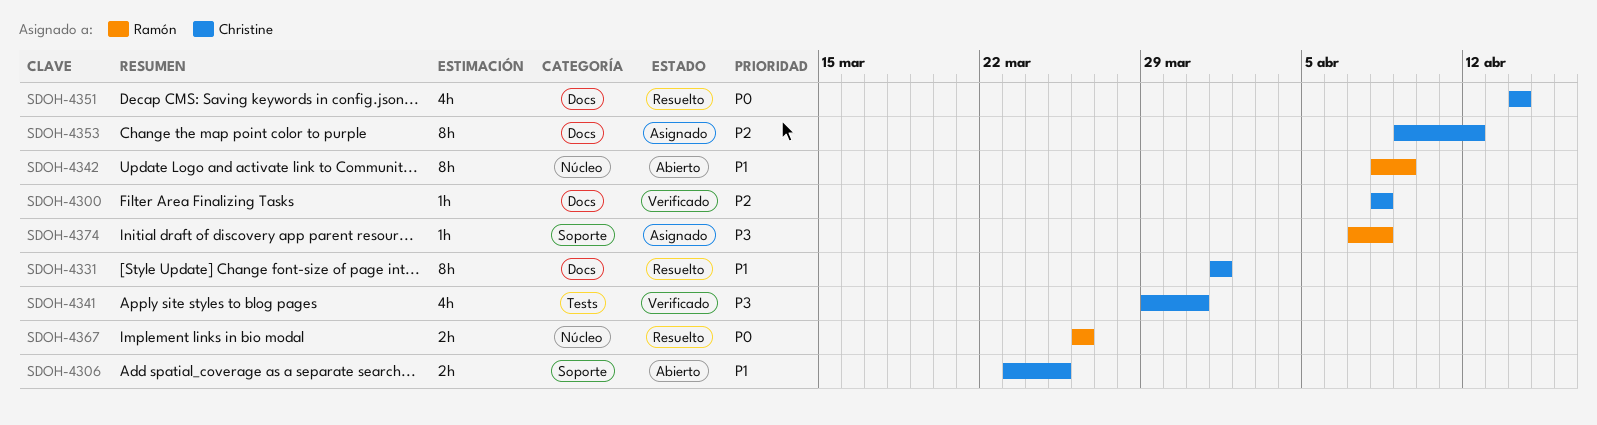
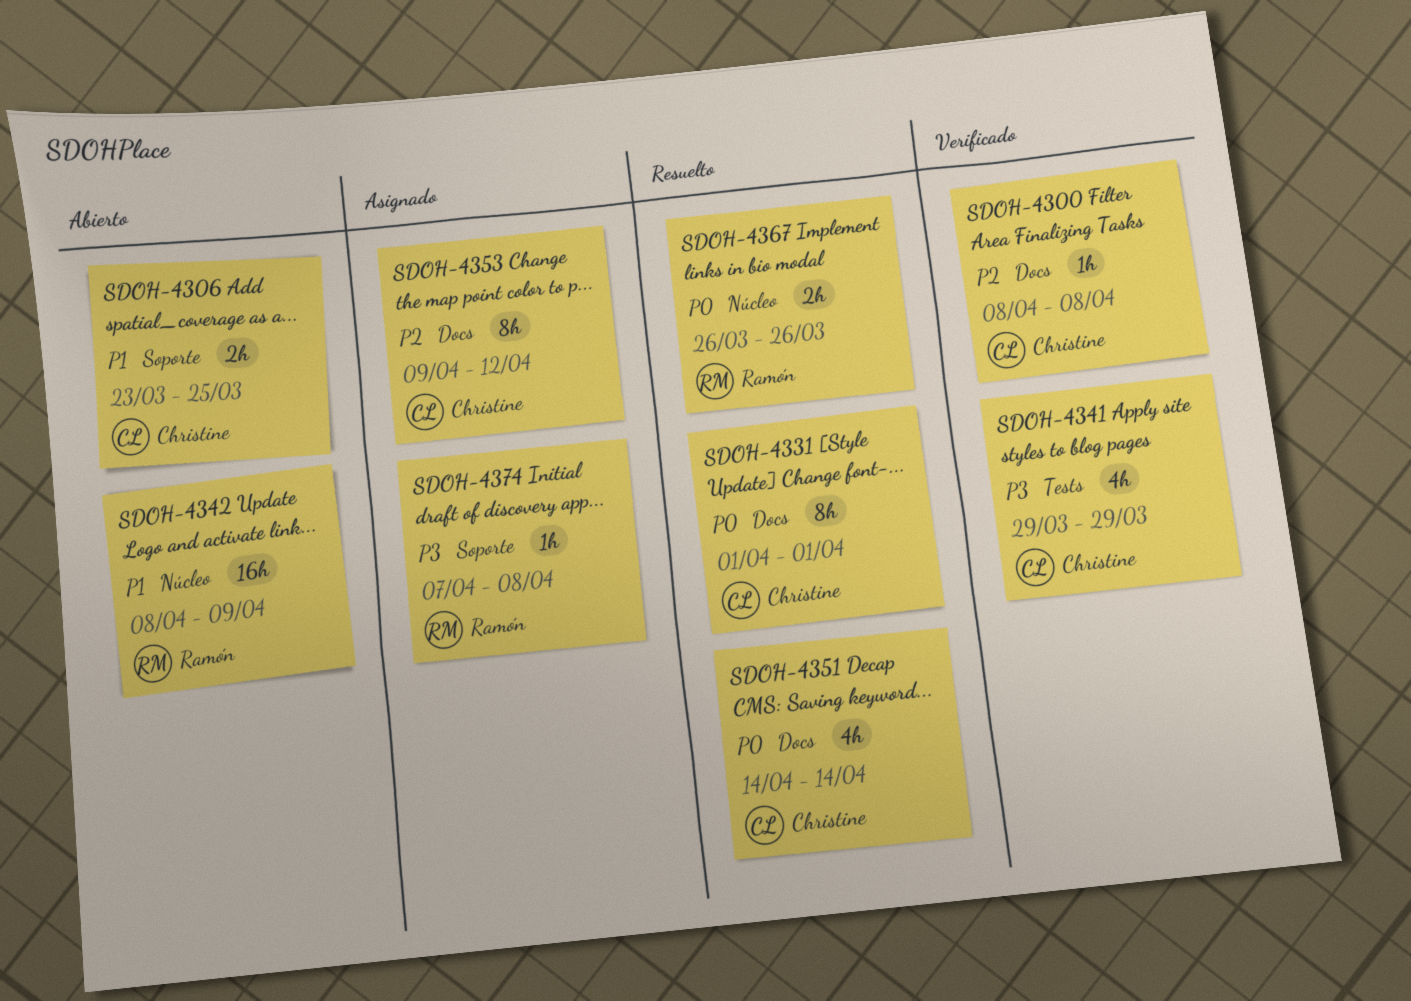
SDOH-4331, priority: P1 -> P0
SDOH-4341, due: Mar 31 -> Mar 29
SDOH-4342, estimate: 8h -> 16h

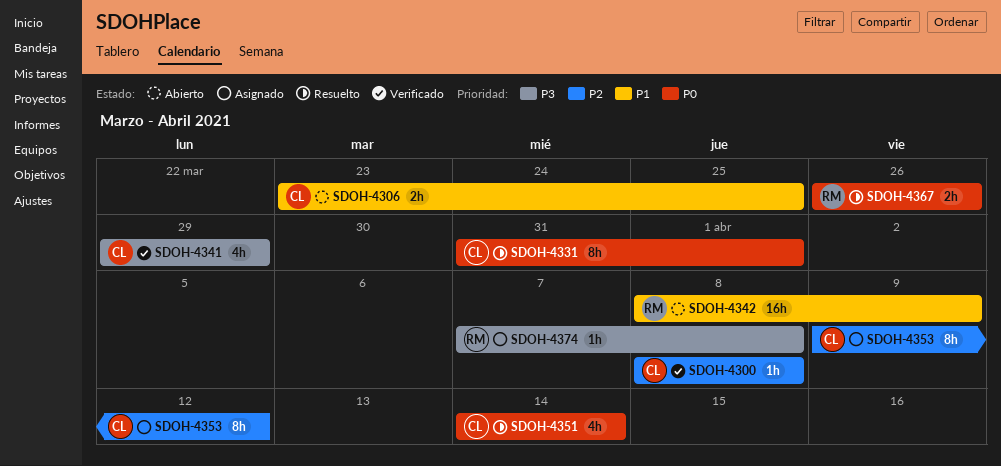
SDOH-4331, start: Apr 1 -> Mar 31

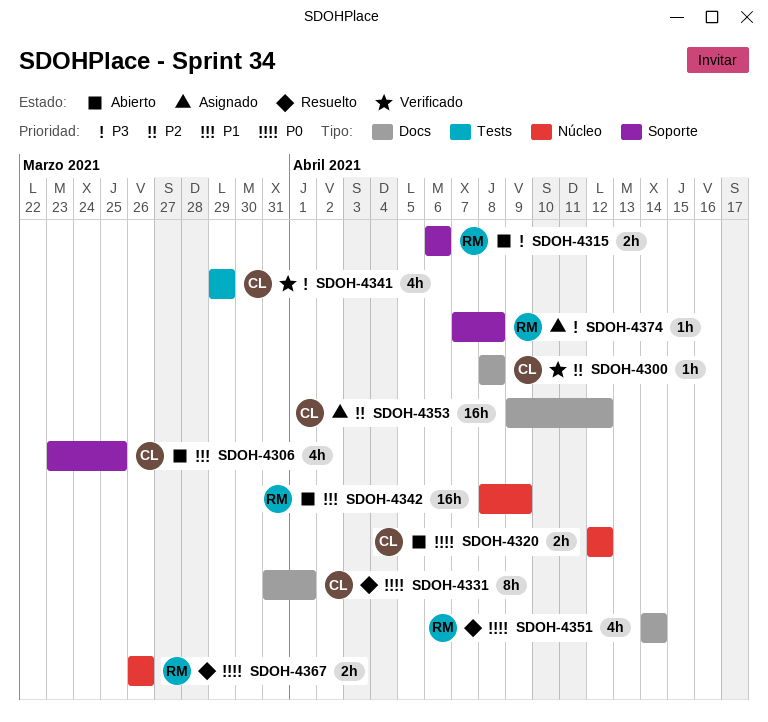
SDOH-4306, estimate: 2h -> 4h
SDOH-4315: none -> present
SDOH-4320: none -> present
SDOH-4351, owner: CL -> RM
SDOH-4353, estimate: 8h -> 16h

